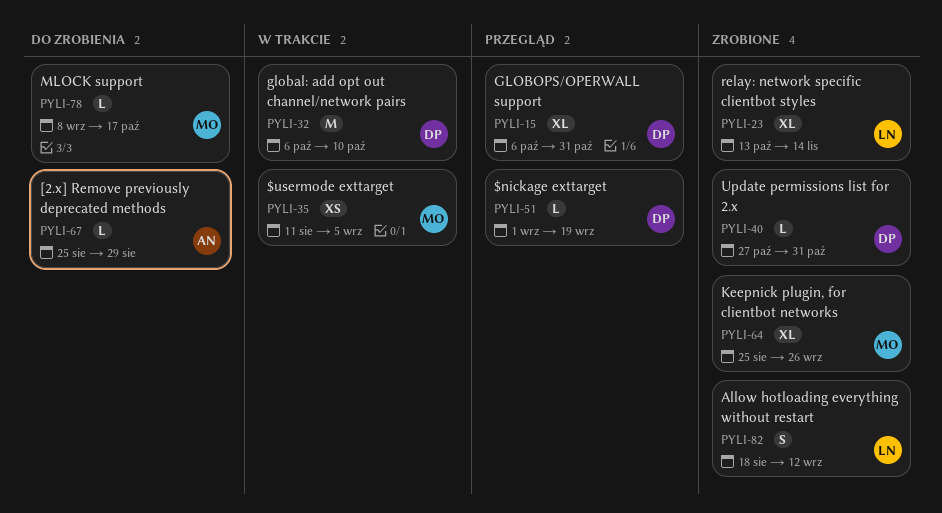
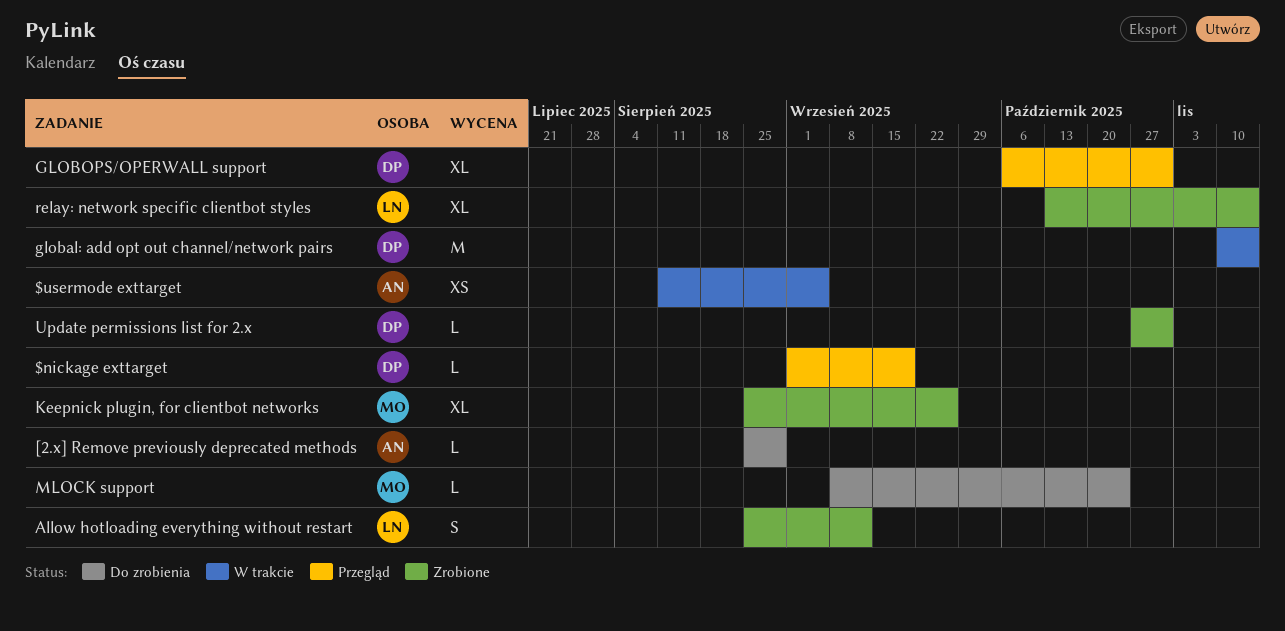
$usermode exttarget, owner: MO -> AN
Allow hotloading everything without restart, start: Aug 18 -> Aug 25
global: add opt out channel/network pairs, start: Oct 6 -> Nov 10
global: add opt out channel/network pairs, due: Oct 10 -> Nov 14
MLOCK support, due: Oct 17 -> Oct 24

